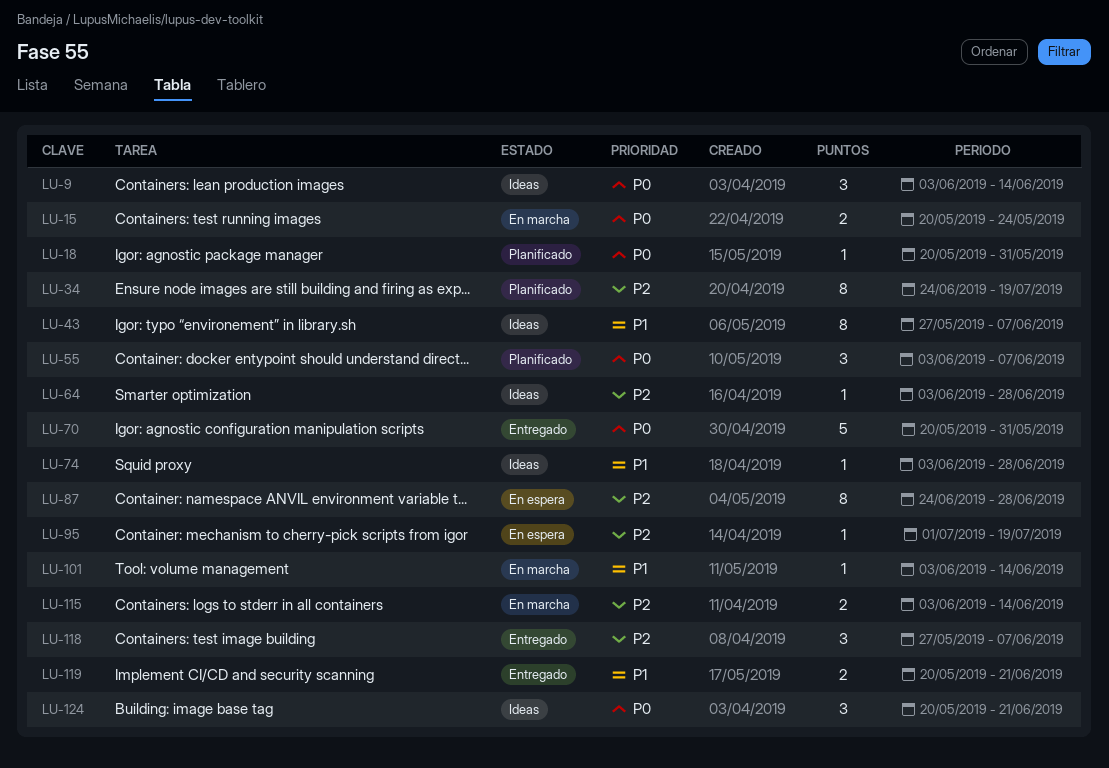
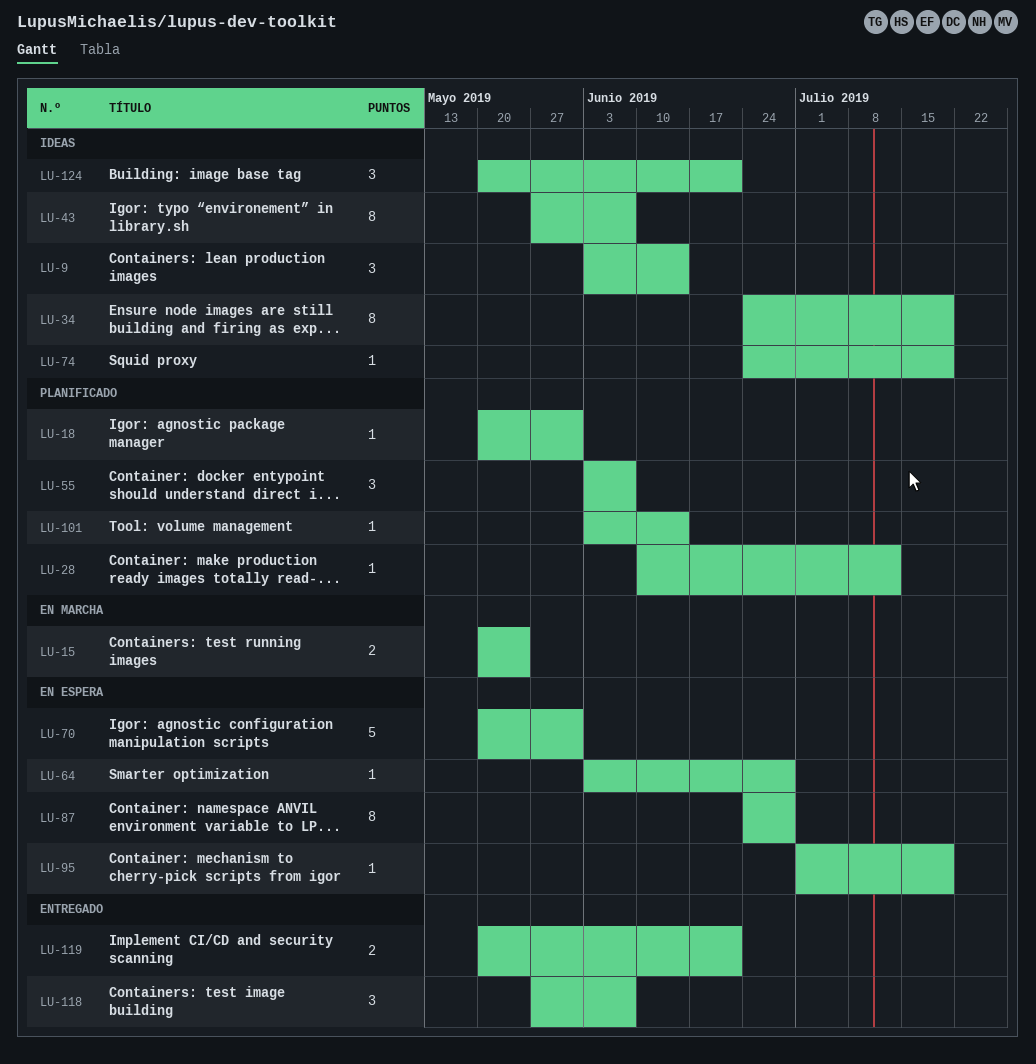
LU-28: none -> present
LU-34, status: Planificado -> Ideas
LU-64, status: Ideas -> En espera
LU-70, status: Entregado -> En espera
LU-74, start: Jun 3 -> Jun 24
LU-74, due: Jun 28 -> Jul 19
LU-101, status: En marcha -> Planificado
LU-115: present -> none

